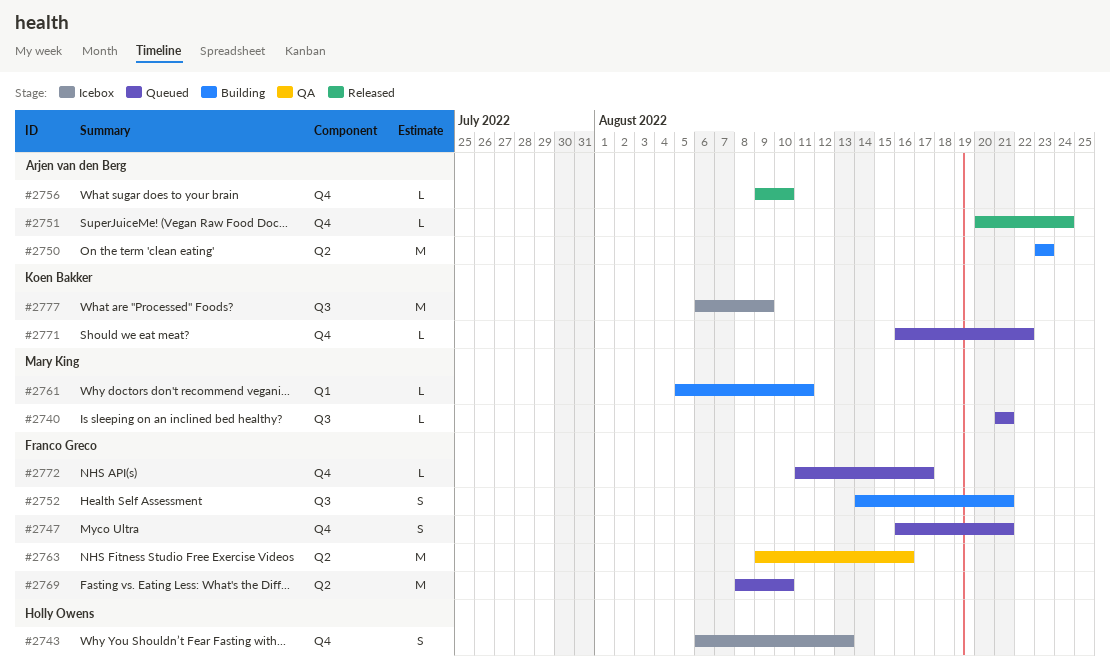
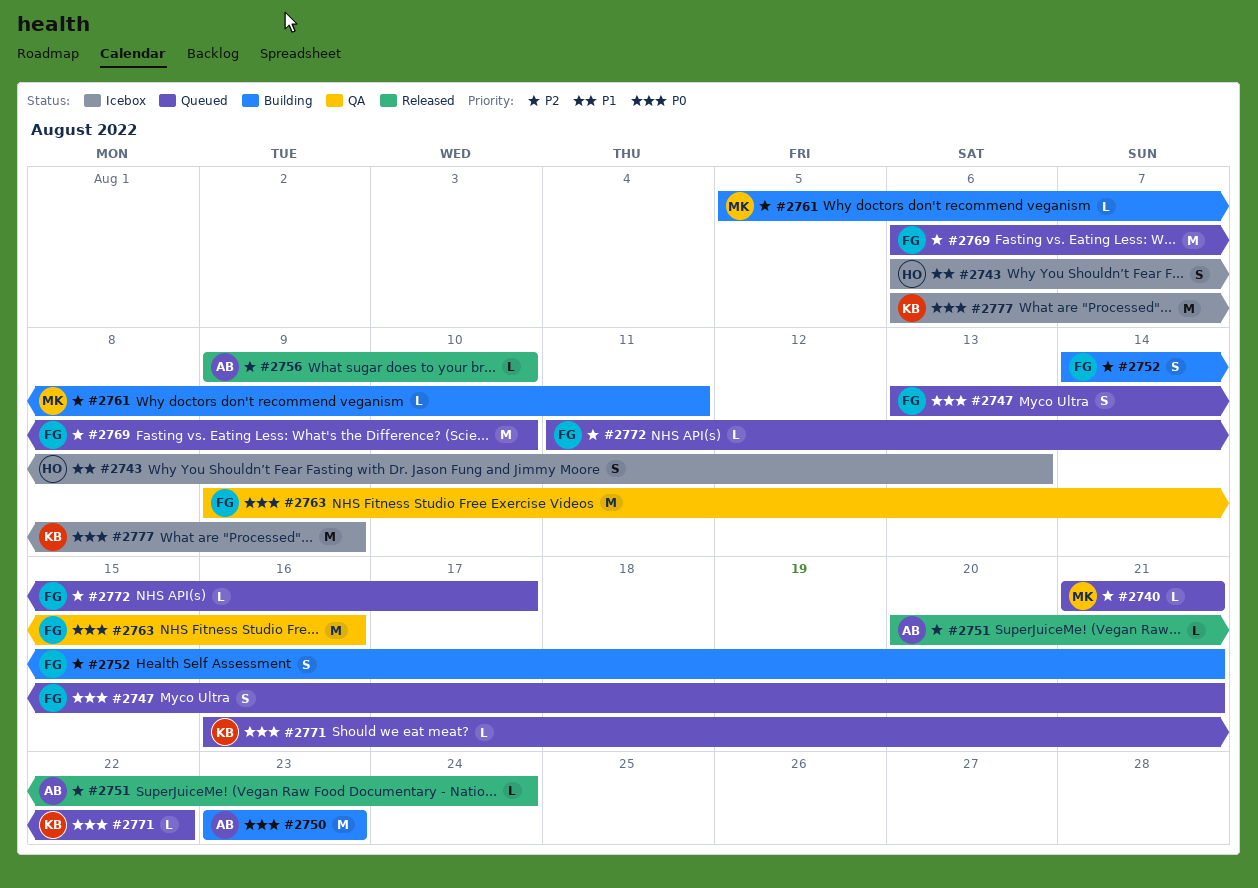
#2747, start: Aug 16 -> Aug 13
#2769, start: Aug 8 -> Aug 6

